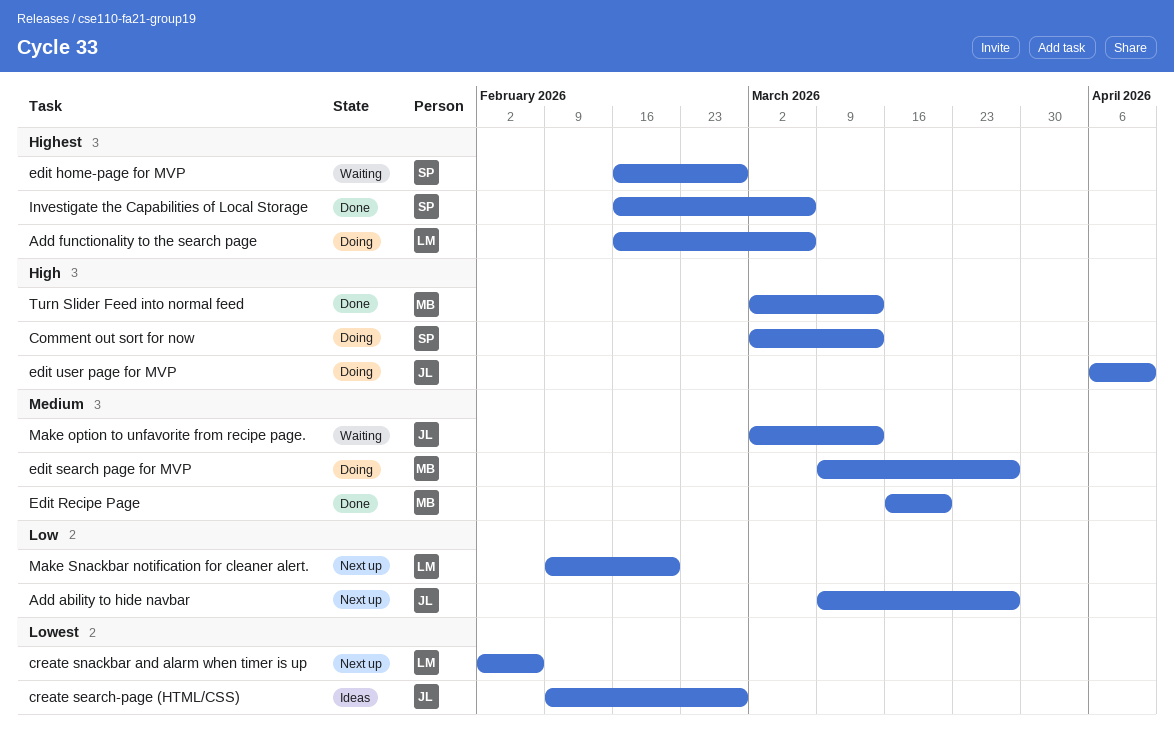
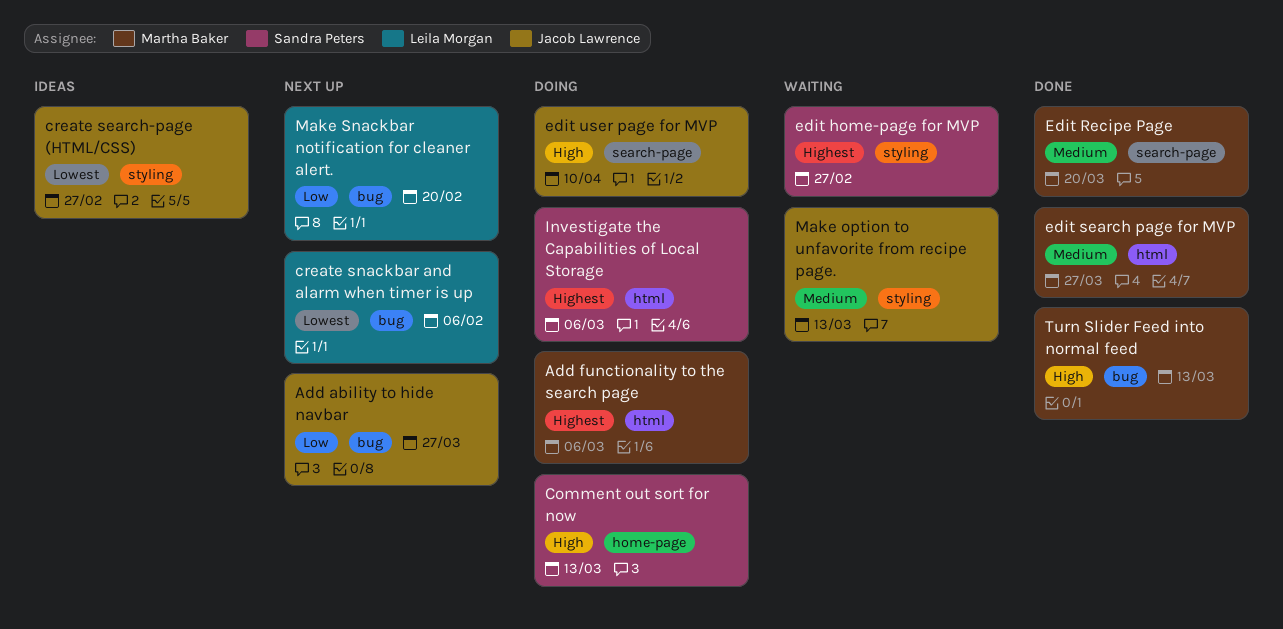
Add functionality to the search page, owner: Leila Morgan -> Martha Baker
edit search page for MVP, status: Doing -> Done
Investigate the Capabilities of Local Storage, status: Done -> Doing

